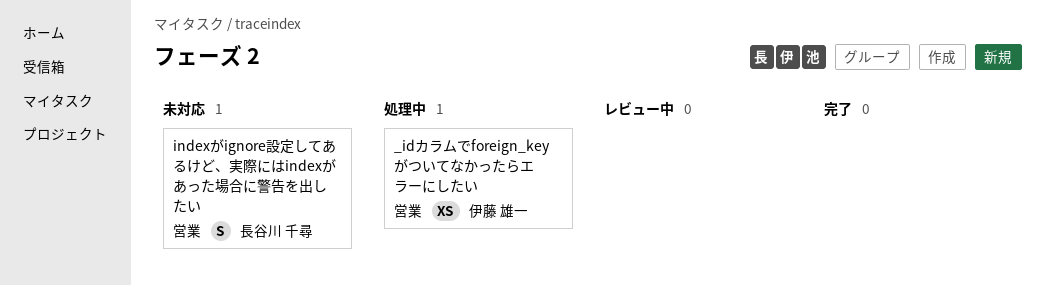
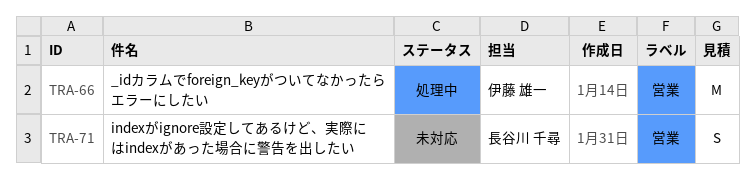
_idカラムでforeign_keyがついてなかったらエラーにしたい, estimate: XS -> M

